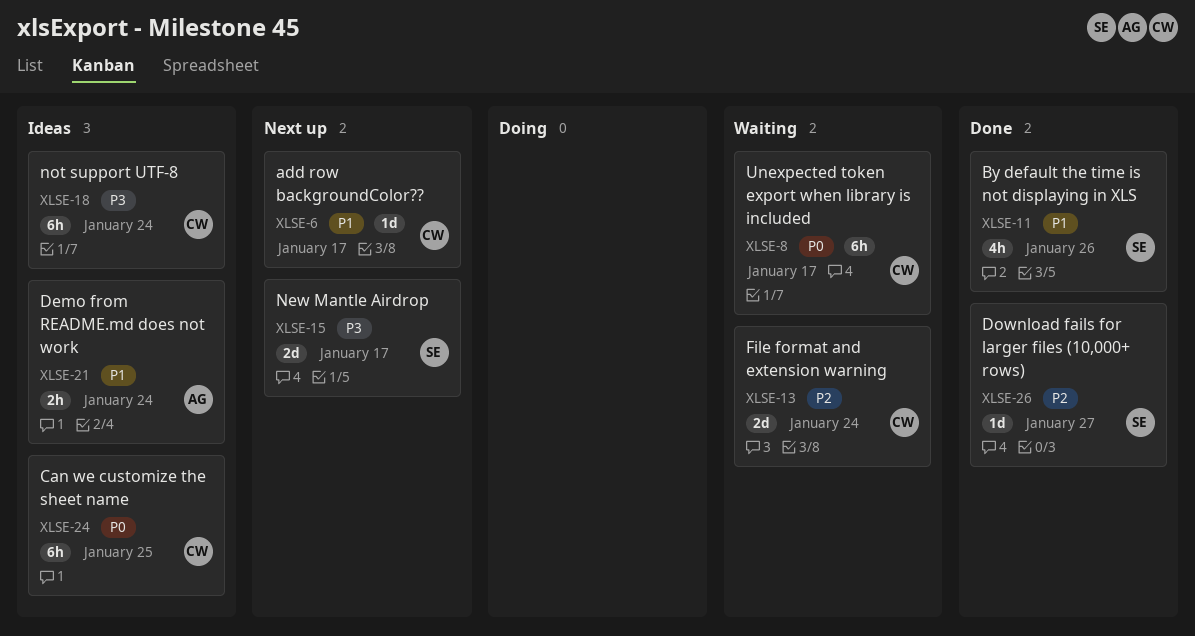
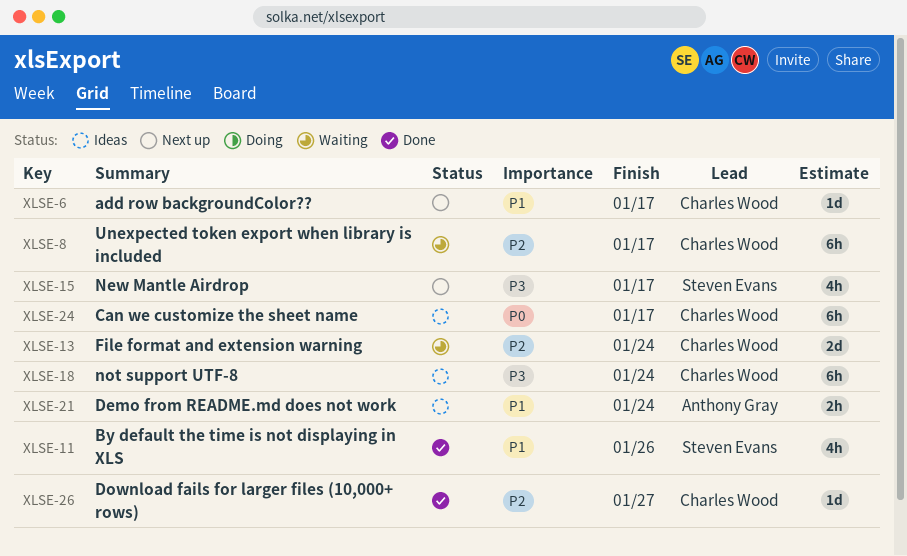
XLSE-8, priority: P0 -> P2
XLSE-15, estimate: 2d -> 4h
XLSE-24, due: Jan 25 -> Jan 17
XLSE-26, owner: Steven Evans -> Charles Wood

